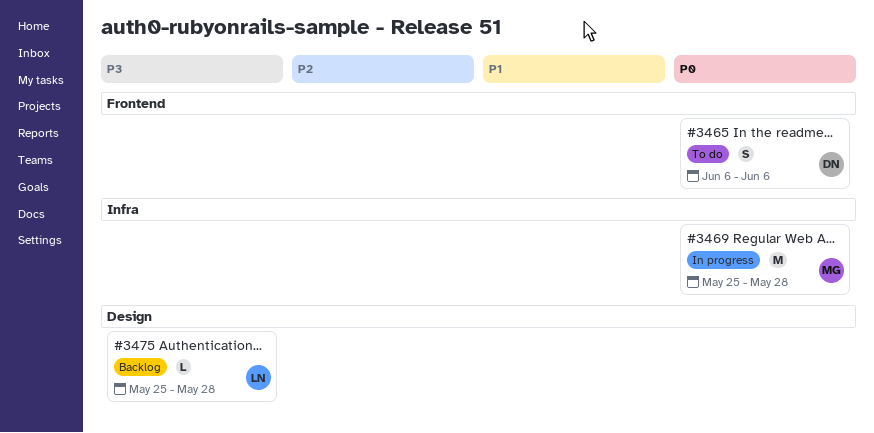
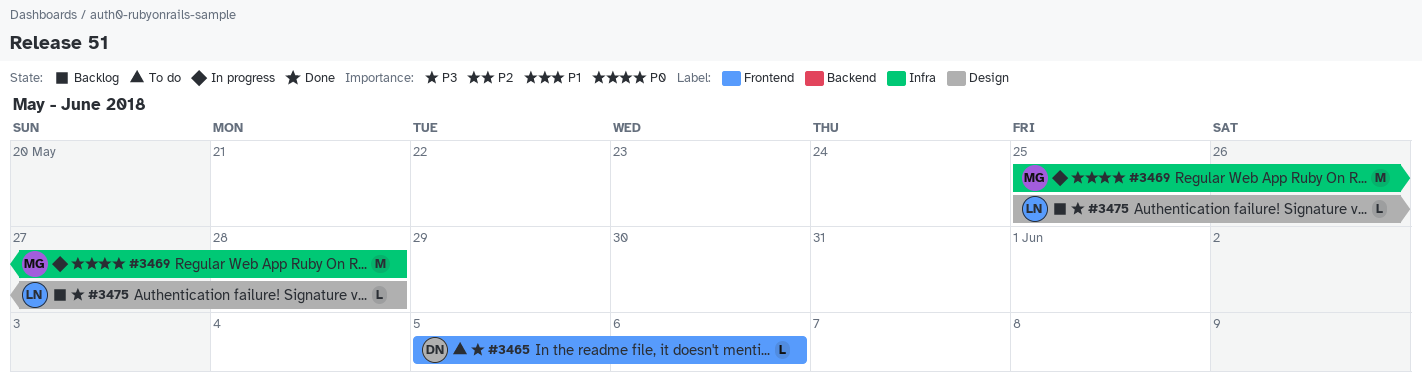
#3465, priority: P0 -> P3
#3465, estimate: S -> L
#3465, start: Jun 6 -> Jun 5

